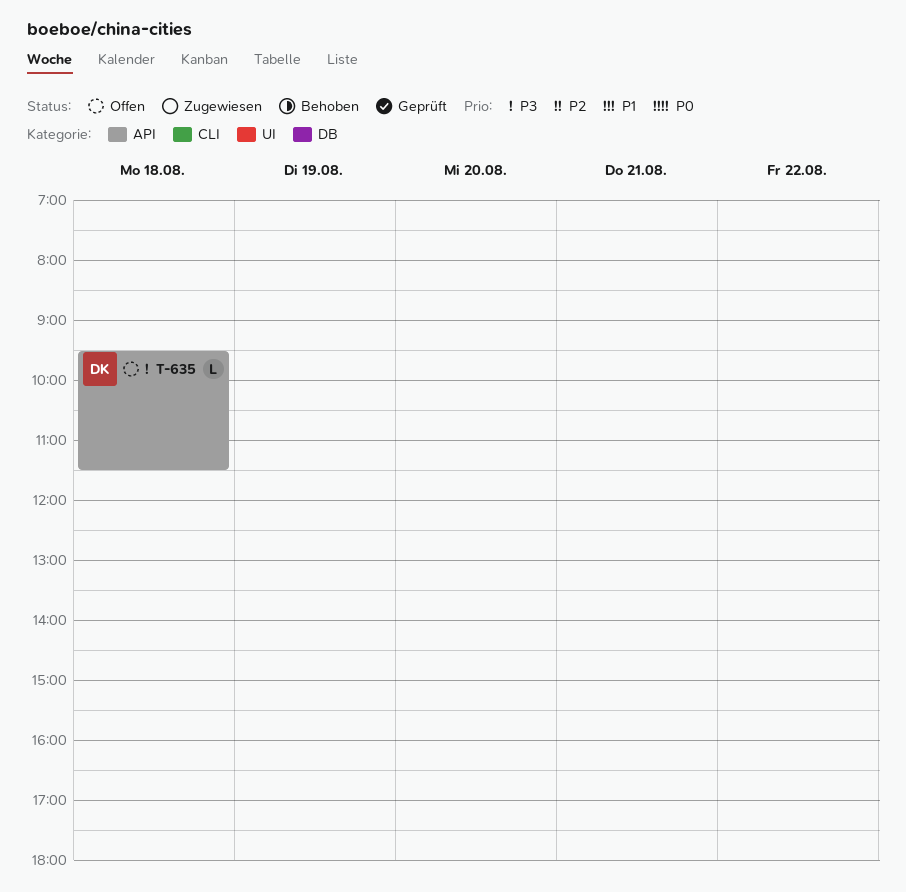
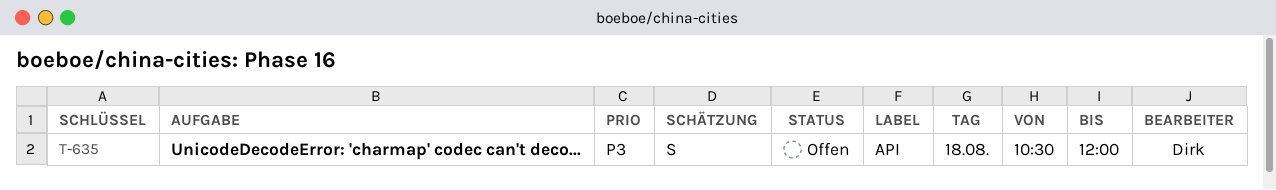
T-635, estimate: L -> S
T-635, begins: 09:30 -> 10:30
T-635, ends: 11:30 -> 12:00

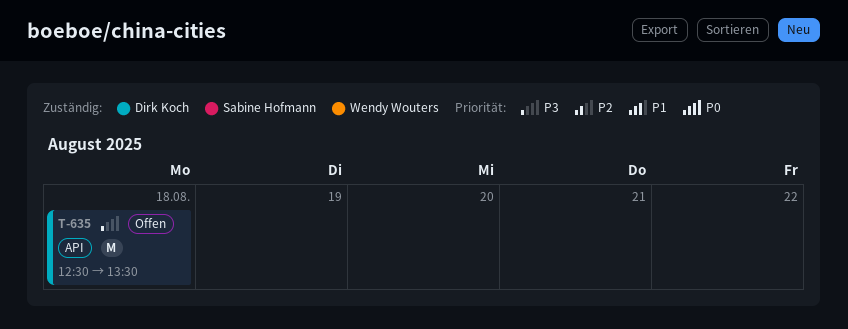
T-635, estimate: S -> M
T-635, begins: 10:30 -> 12:30
T-635, ends: 12:00 -> 13:30

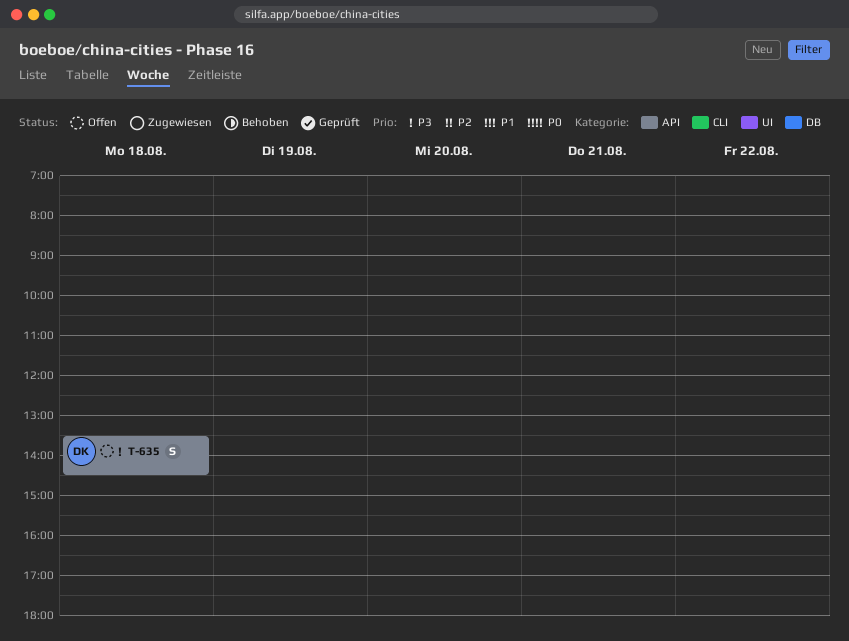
T-635, estimate: M -> S
T-635, begins: 12:30 -> 13:30
T-635, ends: 13:30 -> 14:30

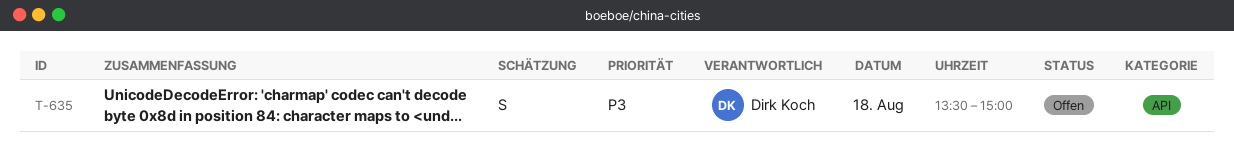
T-635, ends: 14:30 -> 15:00

